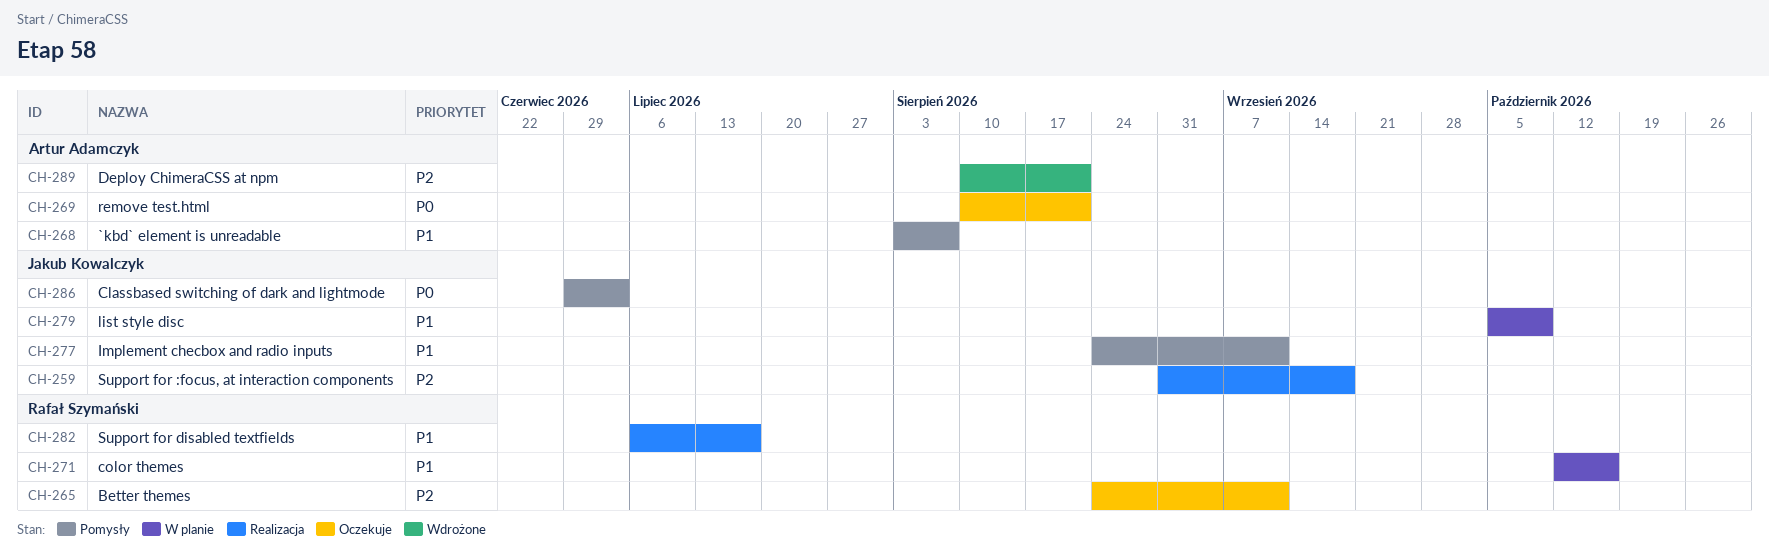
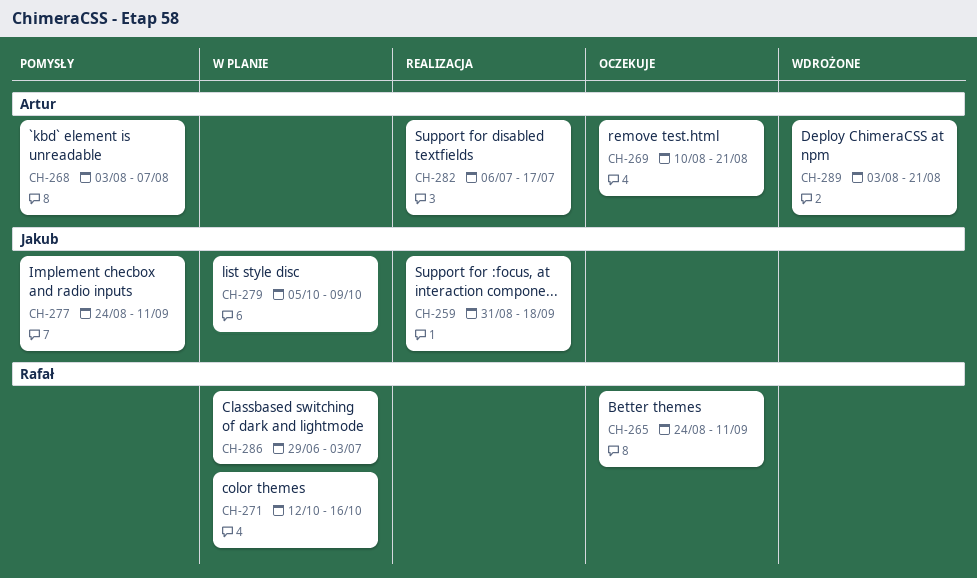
CH-282, owner: Rafał Szymański -> Artur Adamczyk
CH-286, status: Pomysły -> W planie
CH-286, owner: Jakub Kowalczyk -> Rafał Szymański
CH-289, start: Aug 10 -> Aug 3

